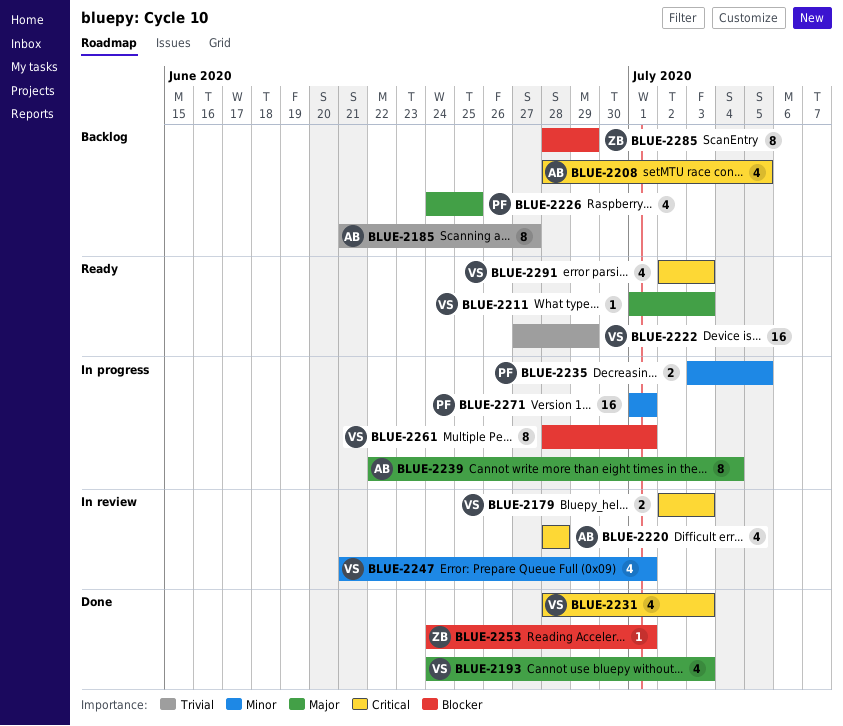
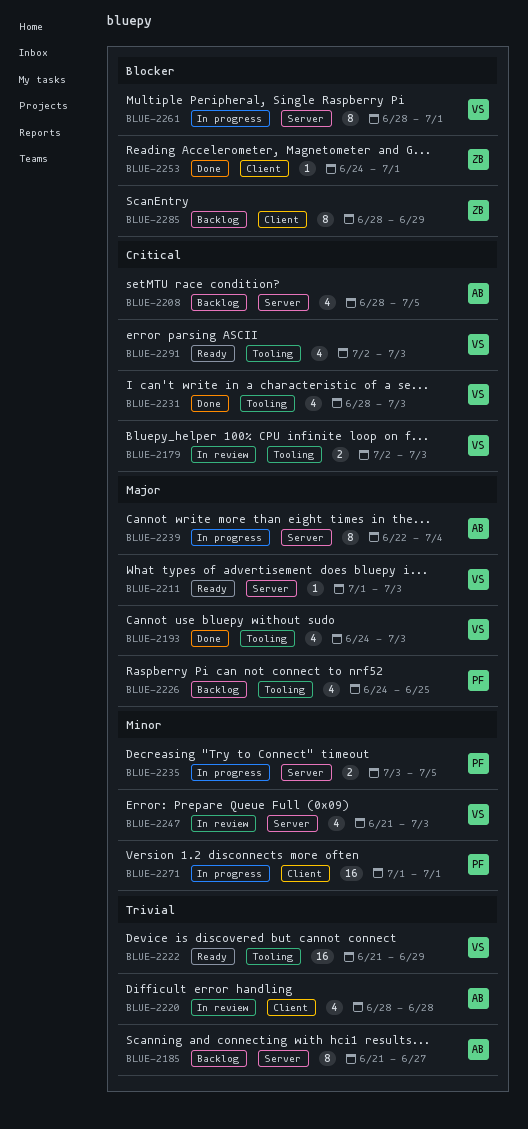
BLUE-2220, priority: Critical -> Trivial
BLUE-2222, start: Jun 27 -> Jun 21
BLUE-2247, due: Jul 1 -> Jul 3

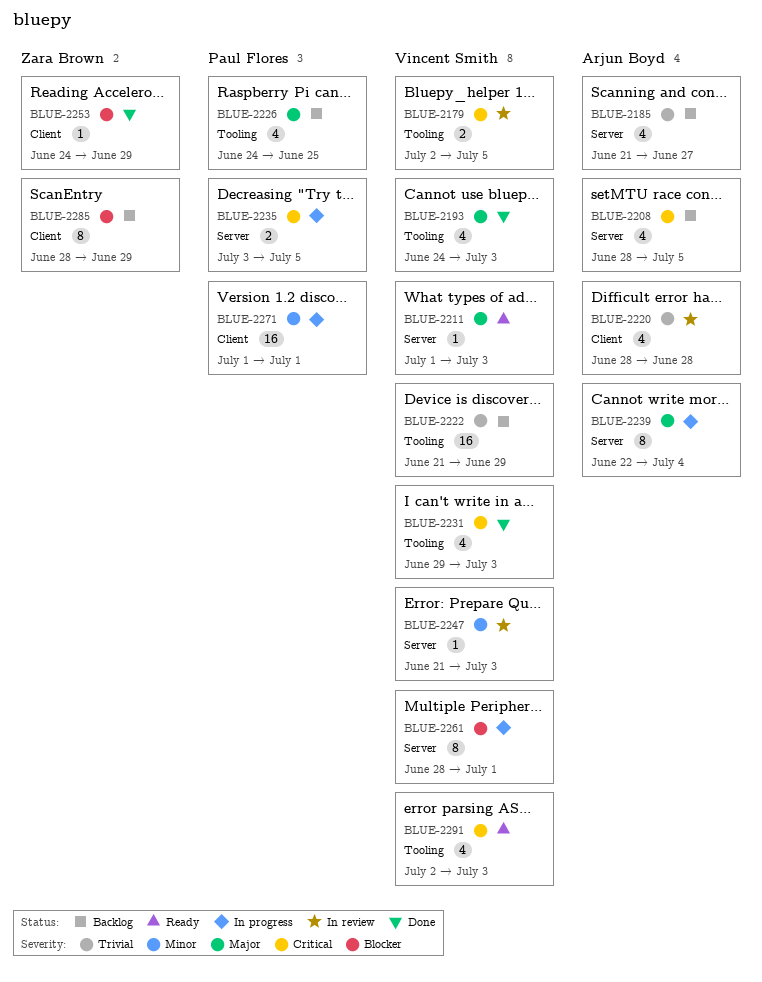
BLUE-2179, due: Jul 3 -> Jul 5
BLUE-2185, estimate: 8 -> 4
BLUE-2222, status: Ready -> Backlog
BLUE-2231, start: Jun 28 -> Jun 29
BLUE-2235, priority: Minor -> Critical
BLUE-2247, estimate: 4 -> 1
BLUE-2253, due: Jul 1 -> Jun 29

